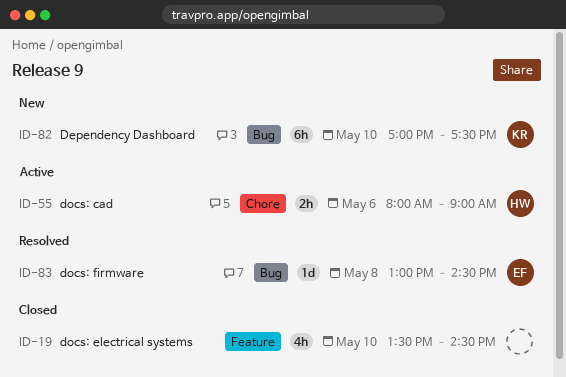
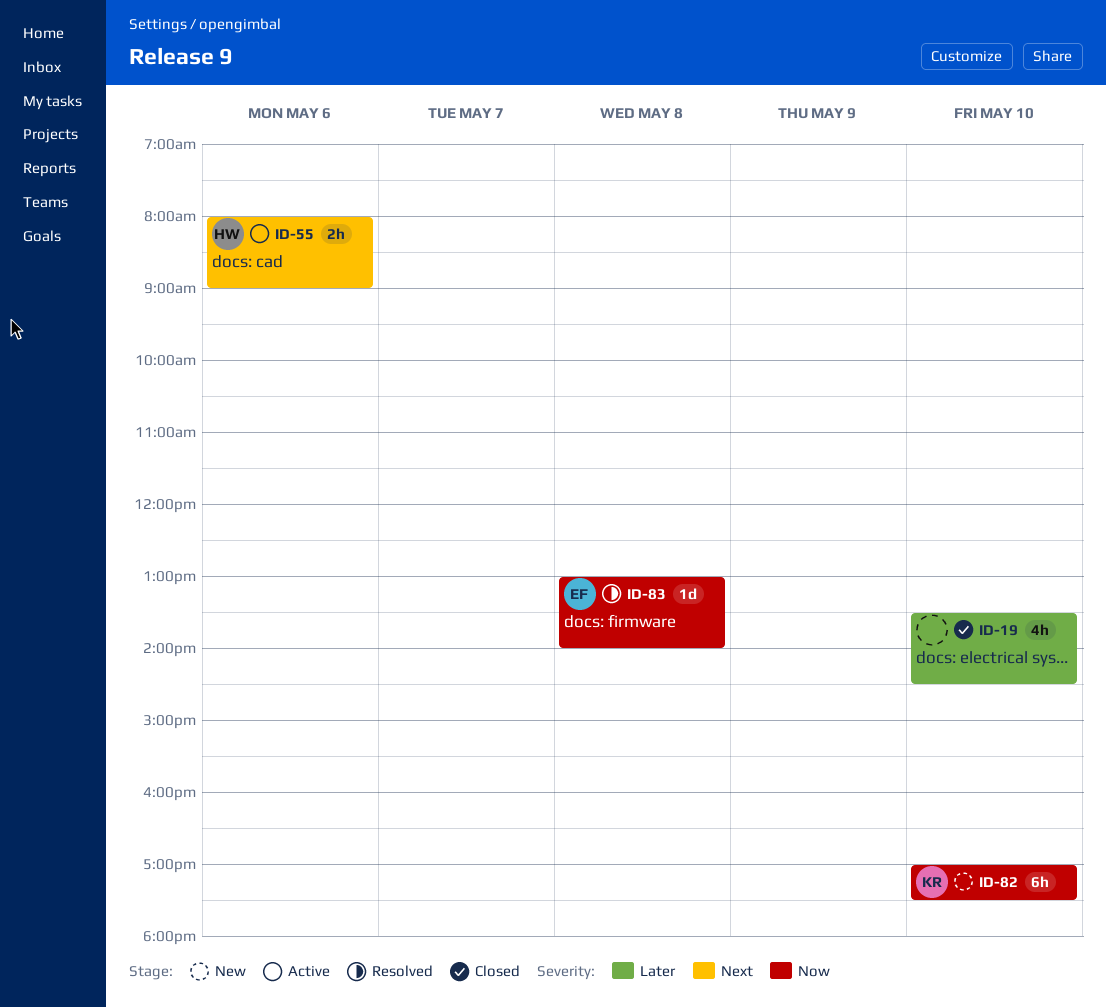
ID-83, ends: 14:30 -> 14:00

